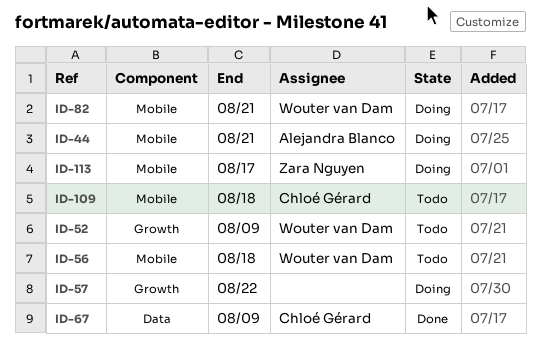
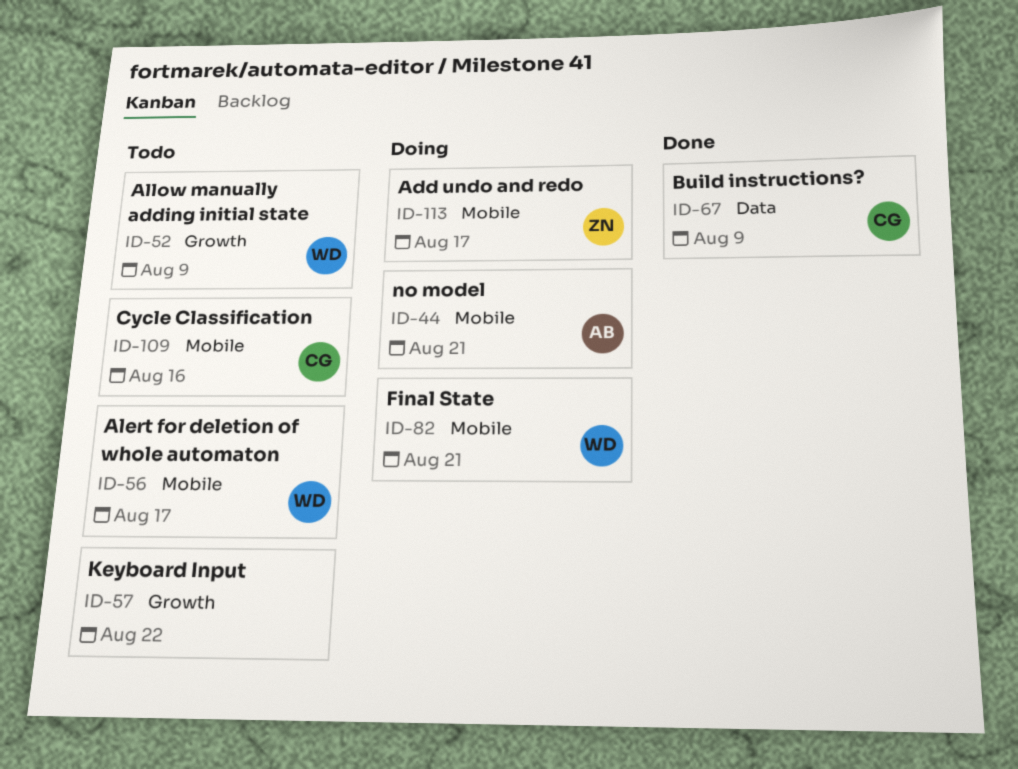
ID-56, due: Aug 18 -> Aug 17
ID-57, status: Doing -> Todo
ID-109, due: Aug 18 -> Aug 16

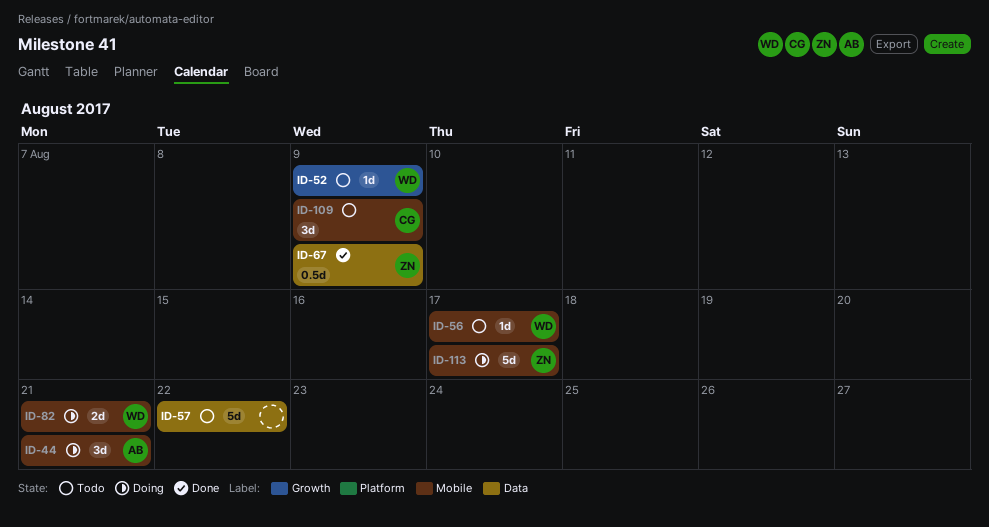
ID-57, label: Growth -> Data
ID-67, owner: CG -> ZN
ID-109, due: Aug 16 -> Aug 9

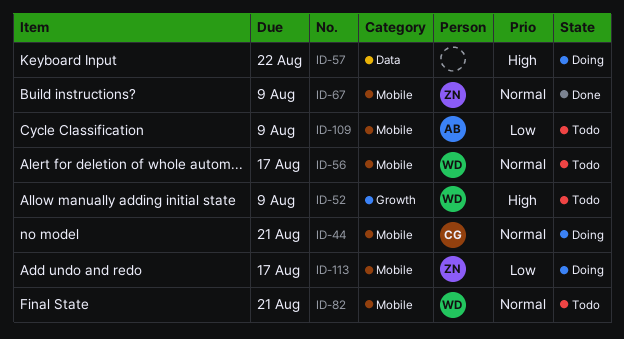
ID-44, owner: AB -> CG
ID-57, status: Todo -> Doing
ID-67, label: Data -> Mobile
ID-82, status: Doing -> Todo
ID-109, owner: CG -> AB

